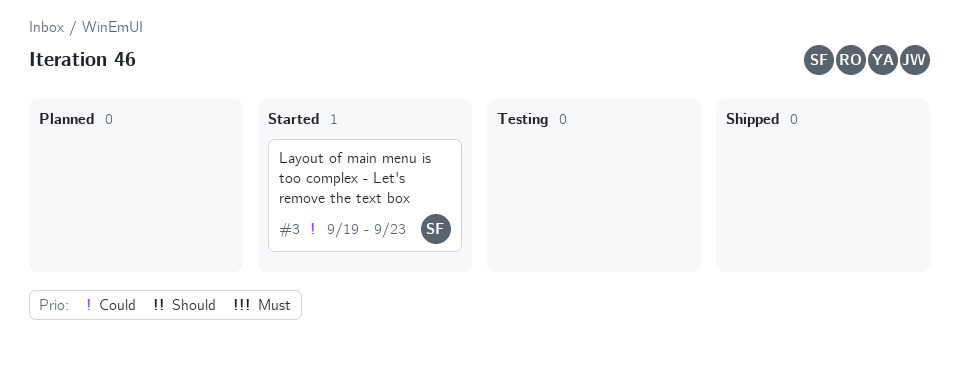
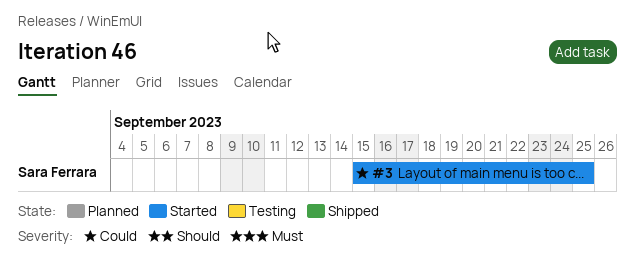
#3, start: Sep 19 -> Sep 15
#3, due: Sep 23 -> Sep 25

